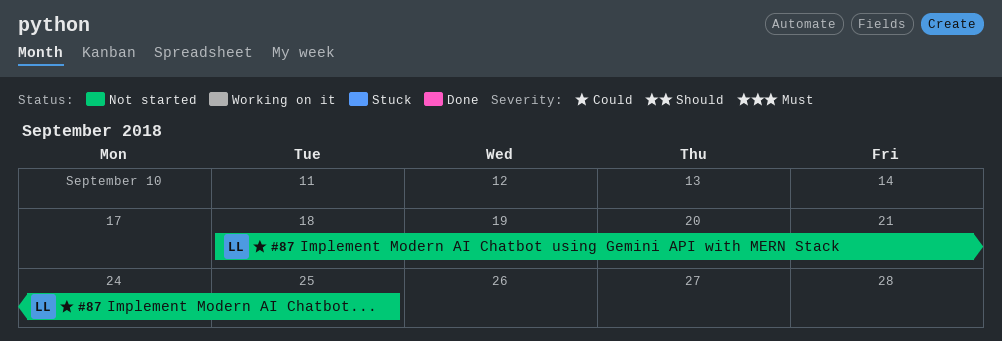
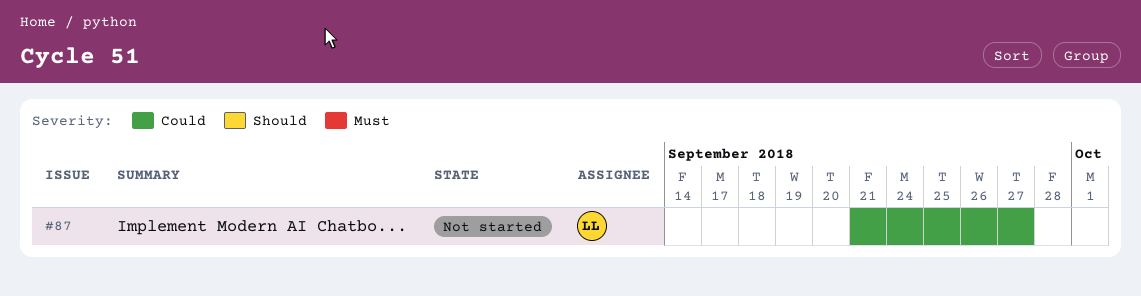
#87, start: Sep 18 -> Sep 21
#87, due: Sep 25 -> Sep 27

